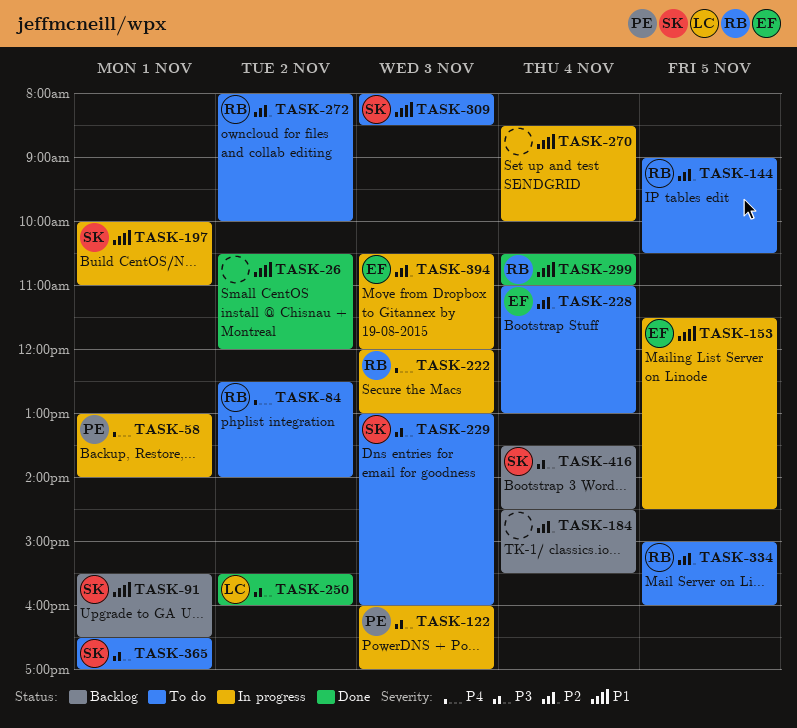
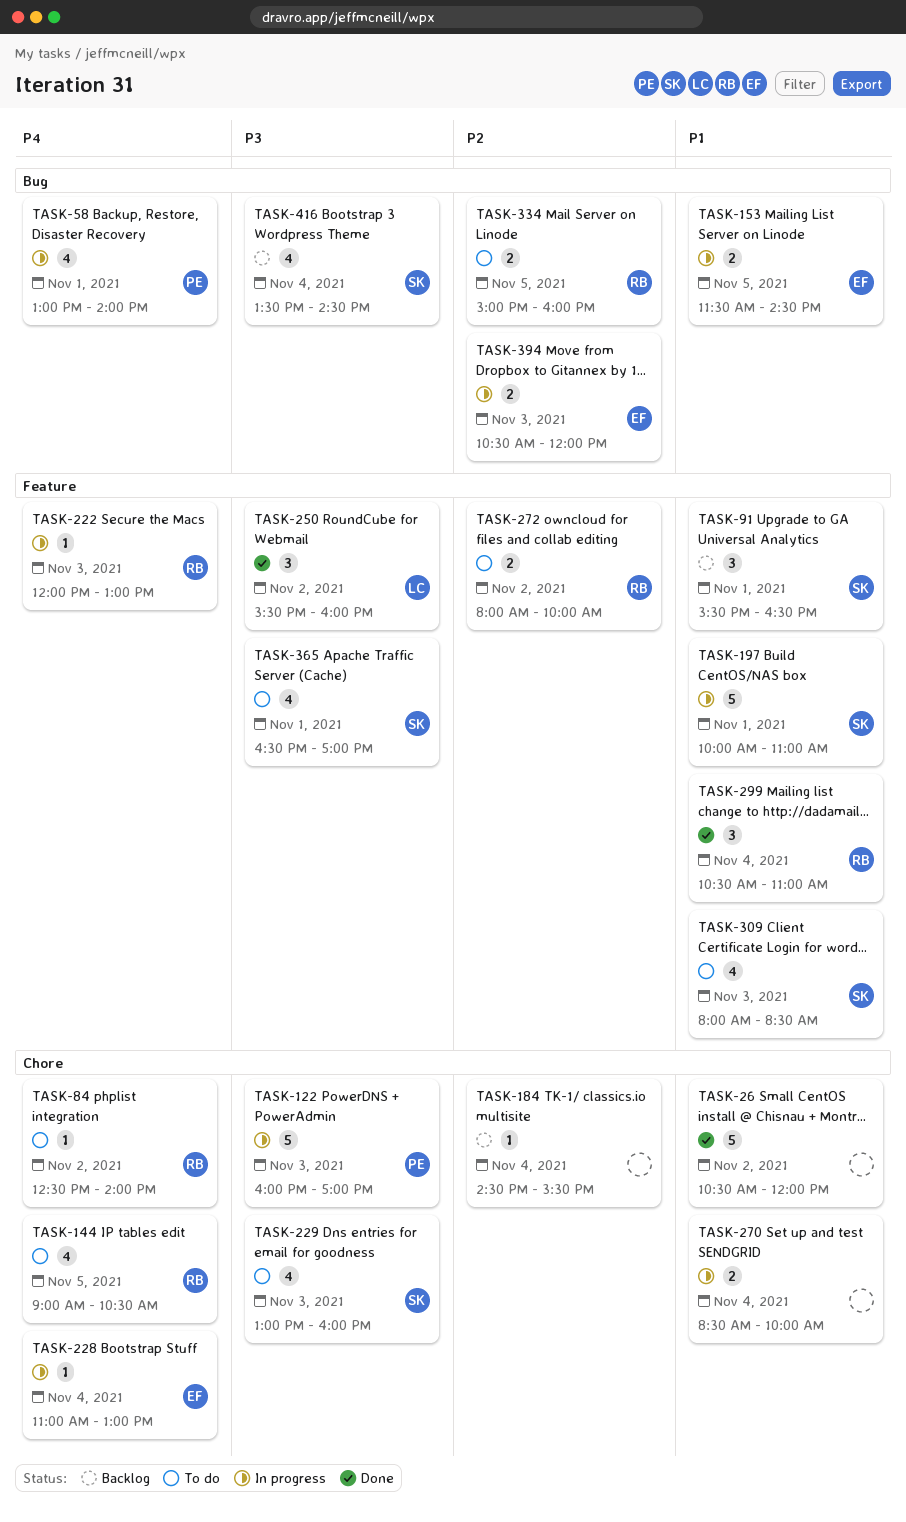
TASK-144, priority: P2 -> P4
TASK-228, status: To do -> In progress
TASK-228, priority: P2 -> P4

